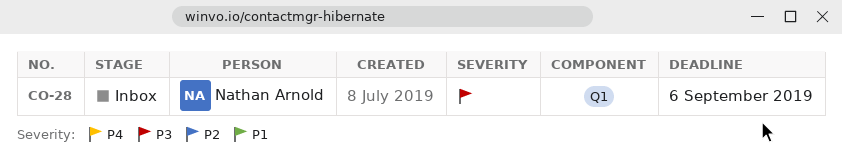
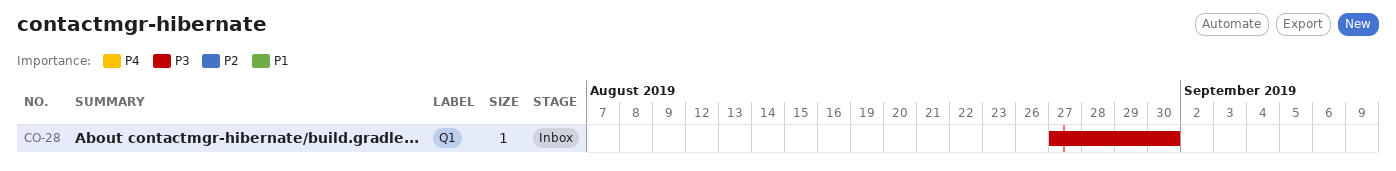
CO-28, due: Sep 6 -> Aug 30

